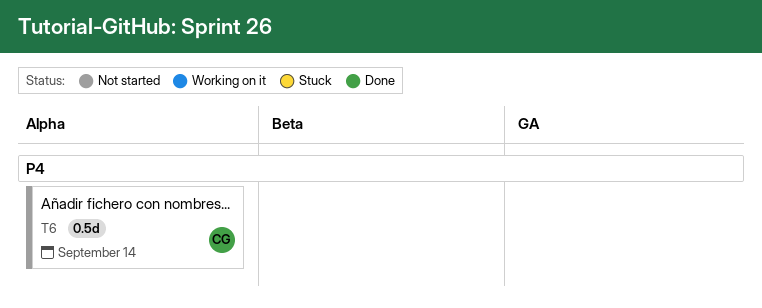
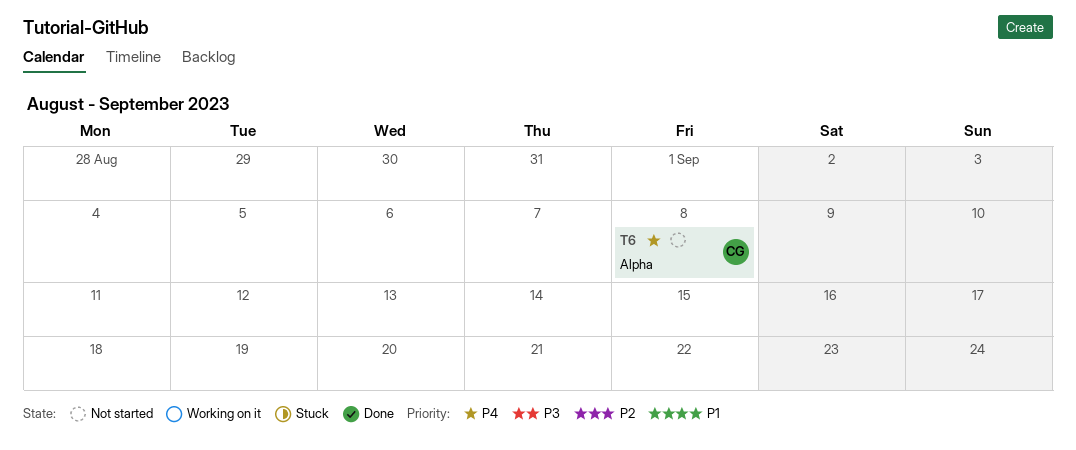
T6, due: Sep 14 -> Sep 8

